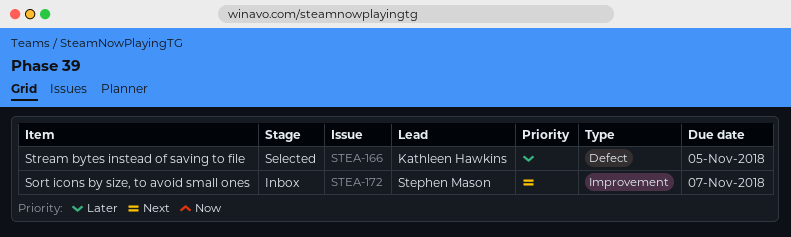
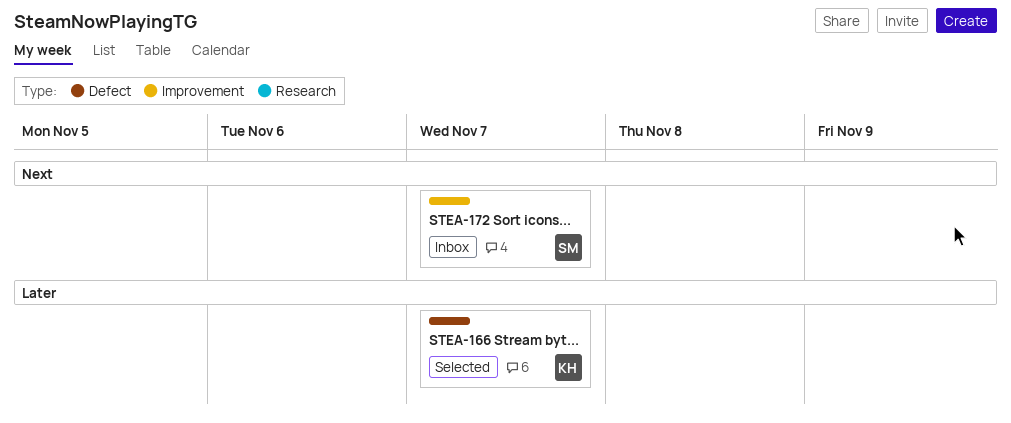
STEA-166, due: Nov 5 -> Nov 7

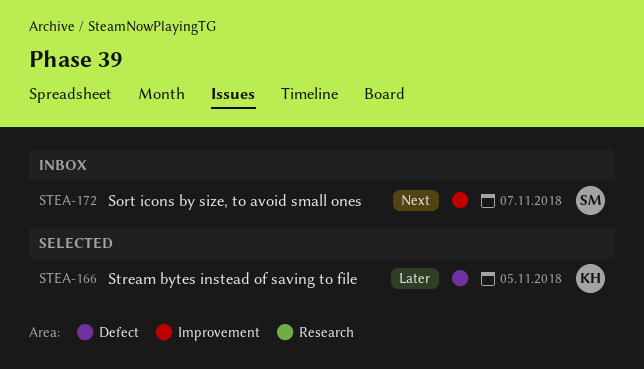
STEA-166, due: Nov 7 -> Nov 5

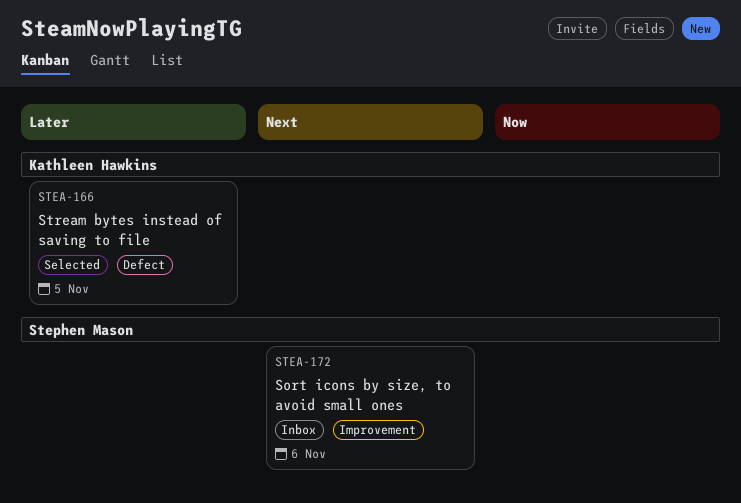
STEA-172, due: Nov 7 -> Nov 6

